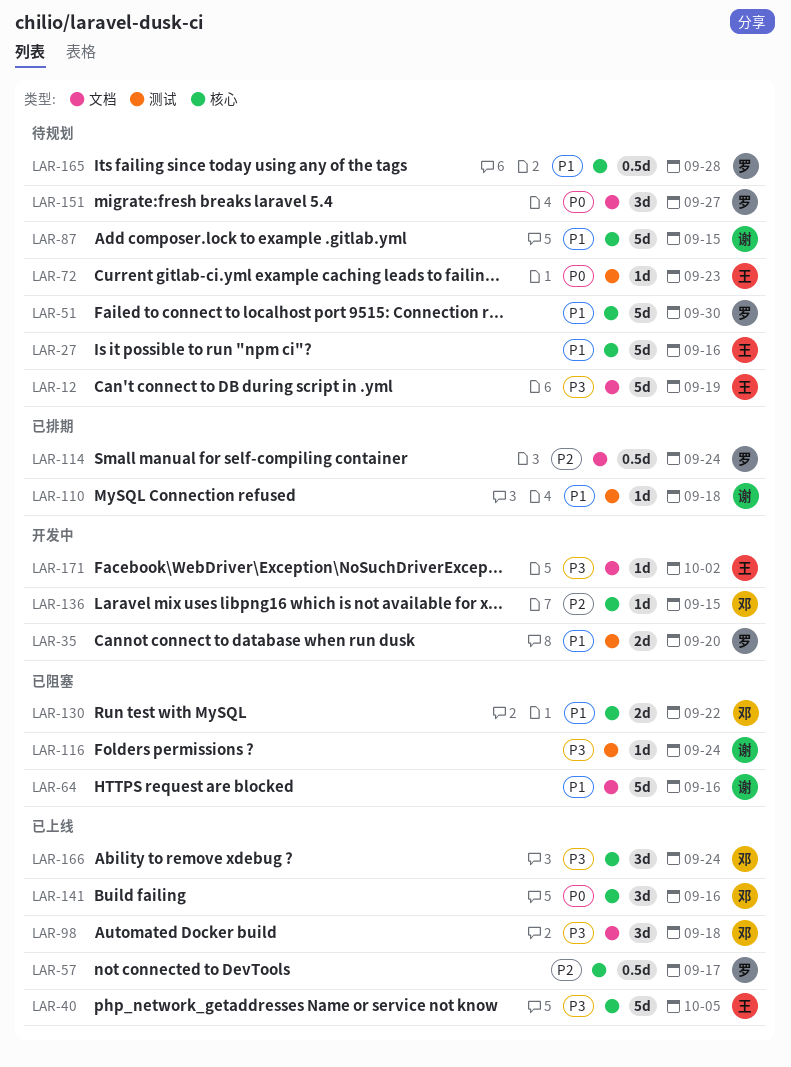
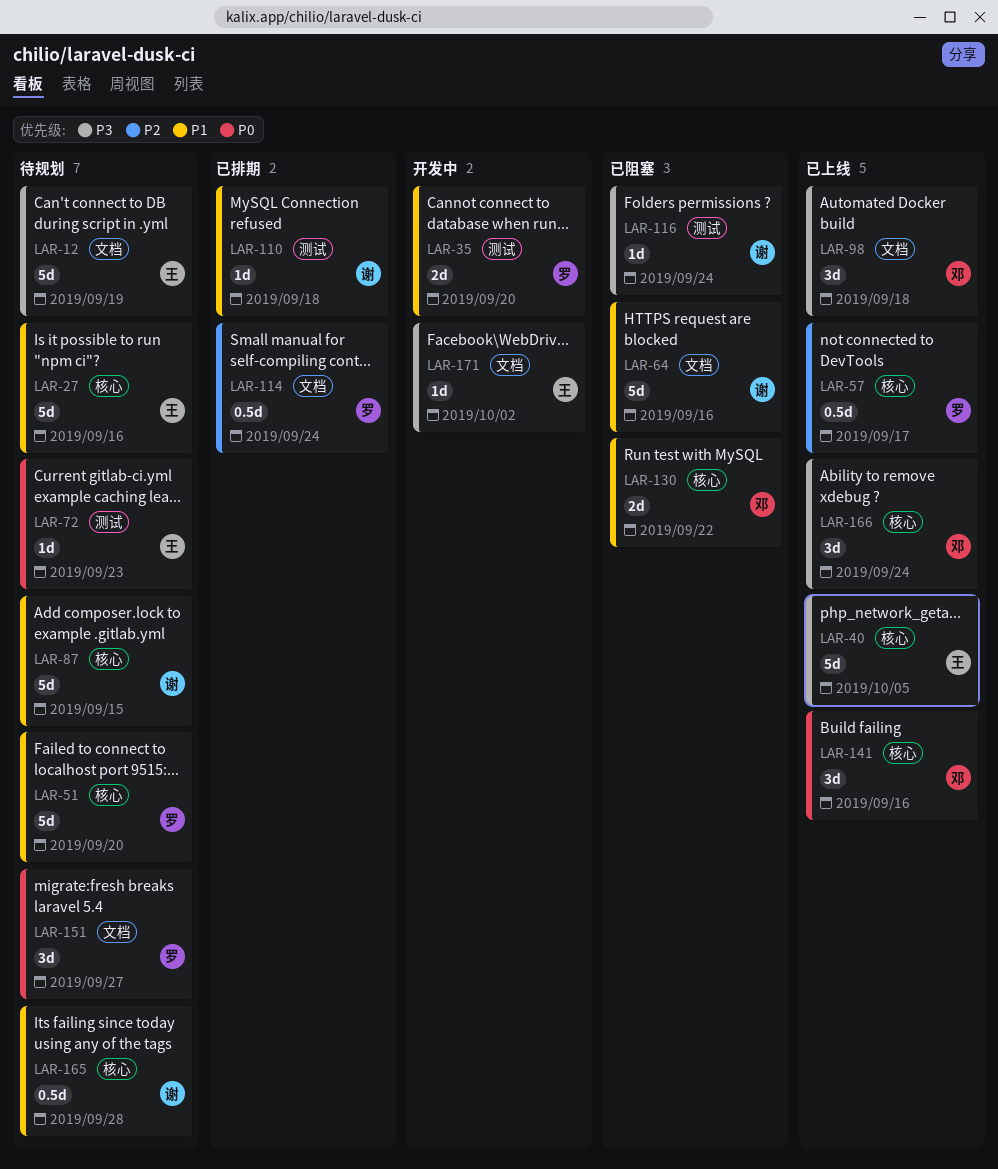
LAR-51, due: Sep 30 -> Sep 20
LAR-136: present -> none
LAR-165, owner: 罗 -> 谢

